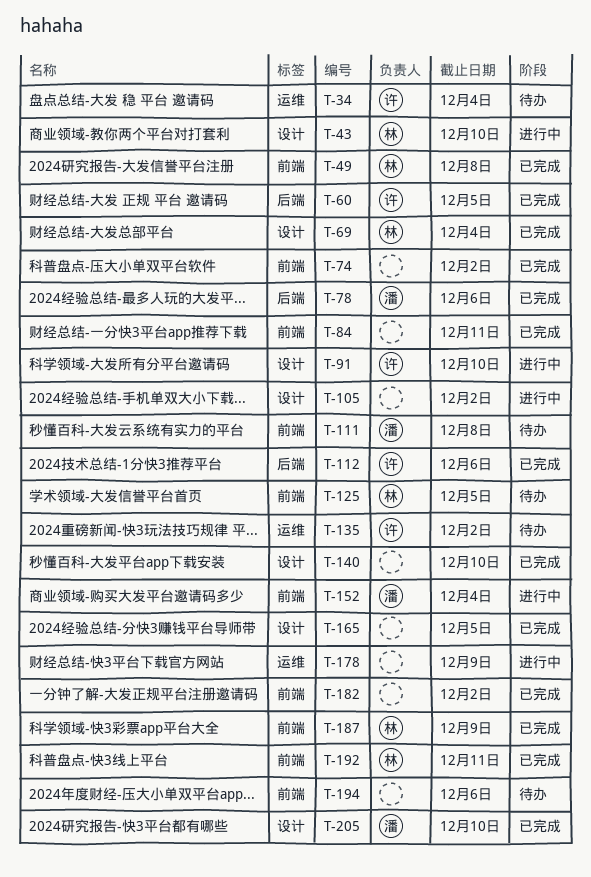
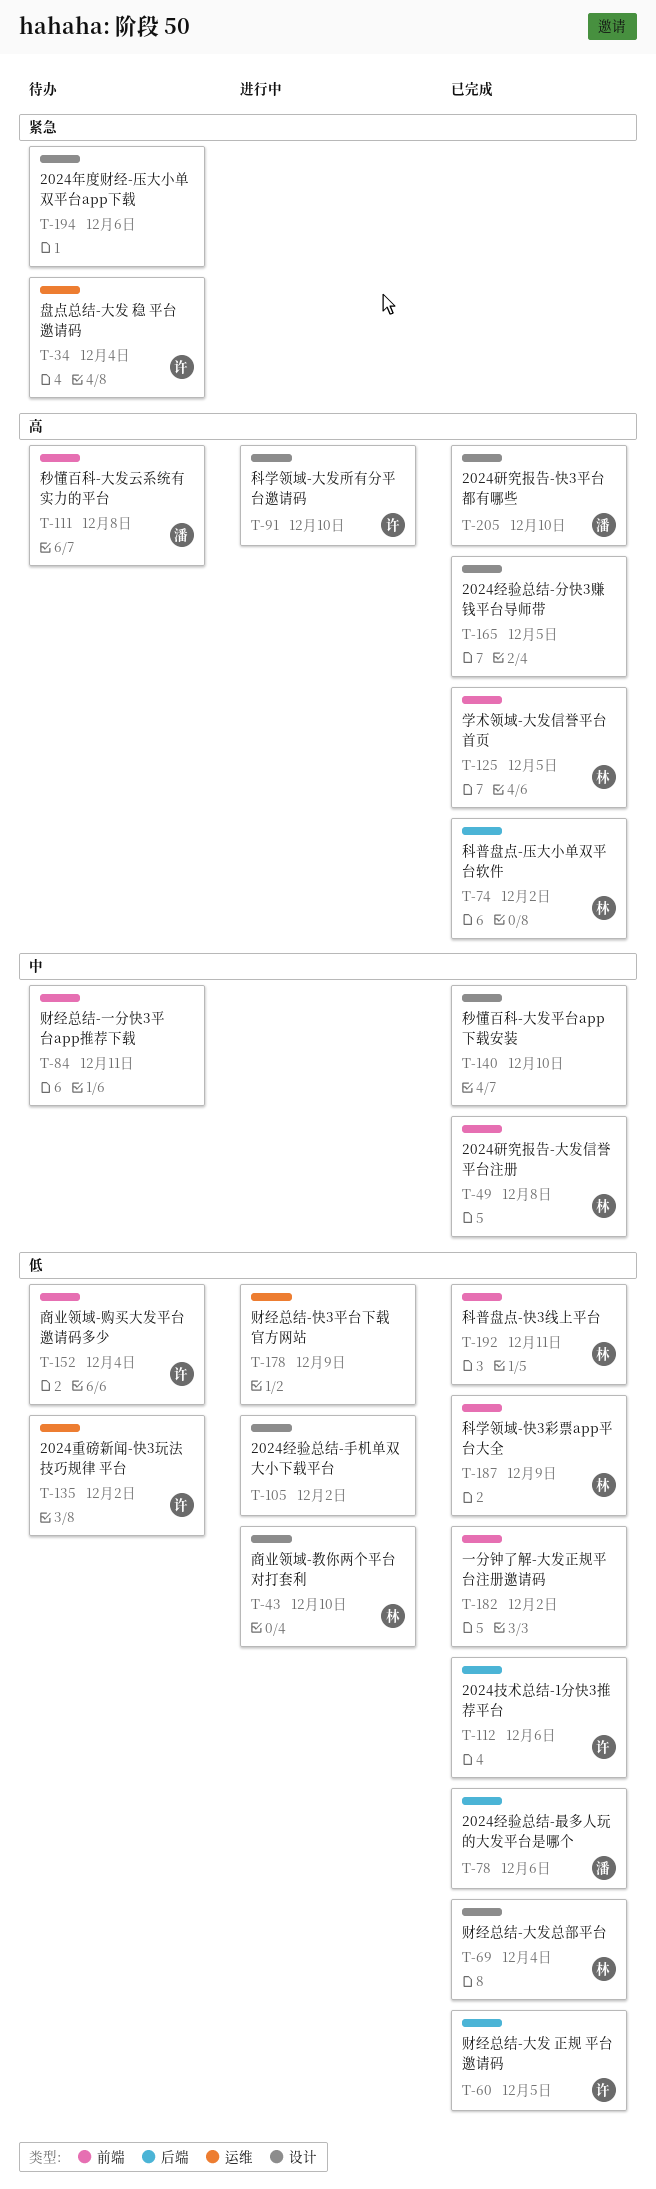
T-74, owner: none -> 林
T-74, label: 前端 -> 后端
T-84, status: 已完成 -> 待办
T-125, status: 待办 -> 已完成
T-152, status: 进行中 -> 待办
T-152, owner: 潘 -> 许
T-194, label: 前端 -> 设计

